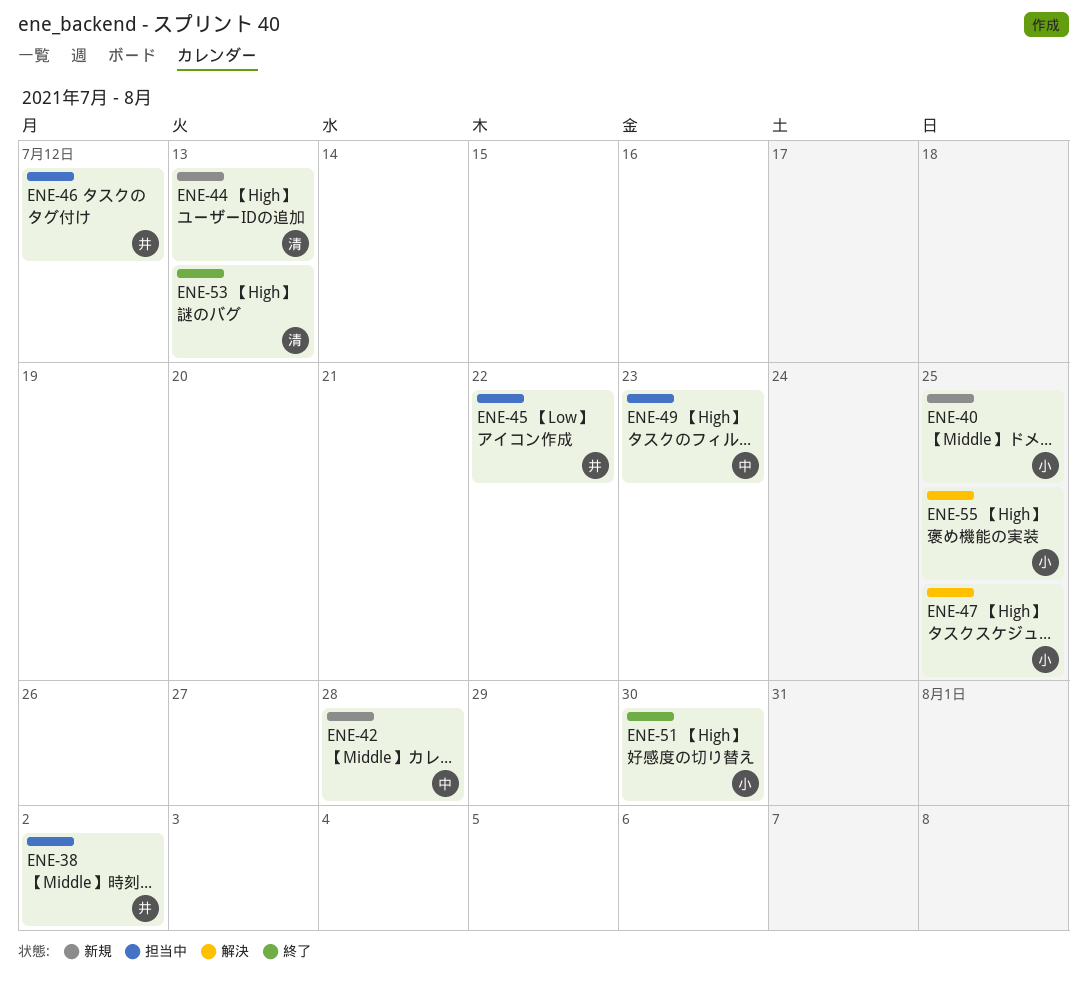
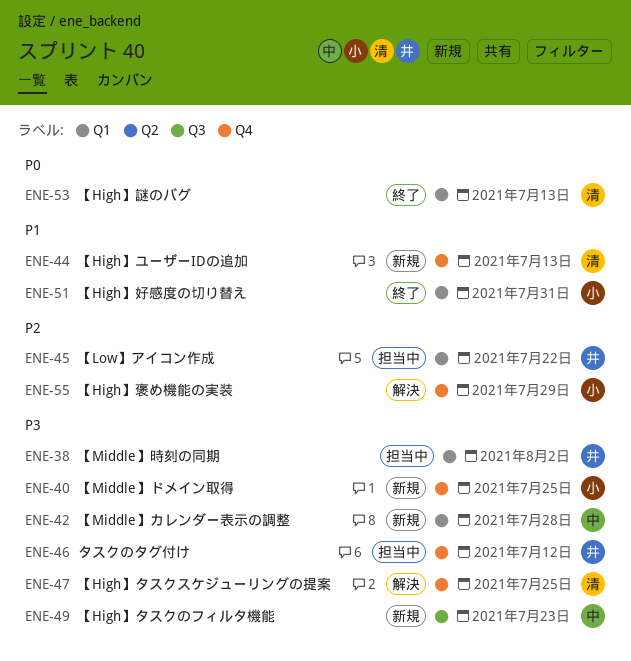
ENE-47, owner: 小 -> 清
ENE-49, status: 担当中 -> 新規
ENE-51, due: Jul 30 -> Jul 31
ENE-55, due: Jul 25 -> Jul 29

